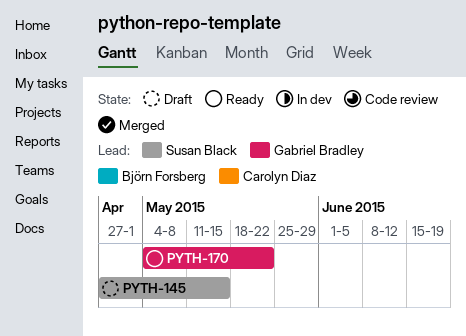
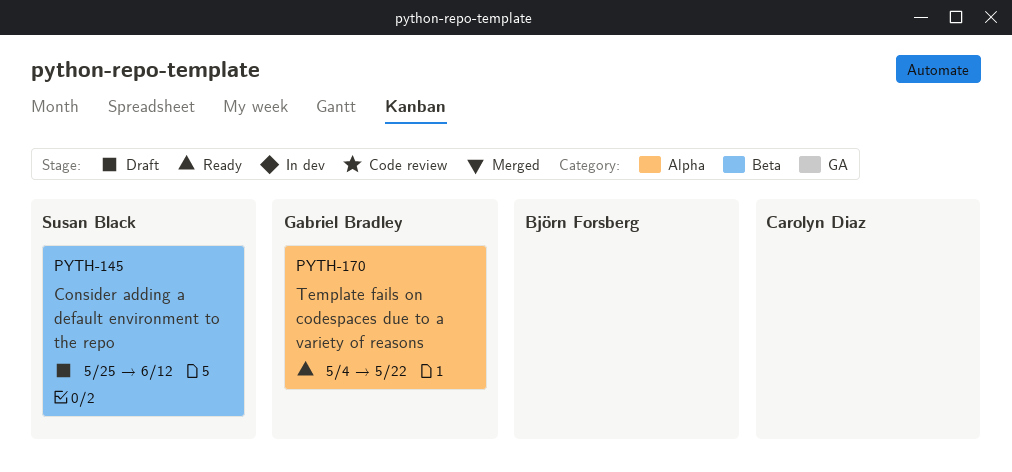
PYTH-145, start: Apr 27 -> May 25
PYTH-145, due: May 15 -> Jun 12

